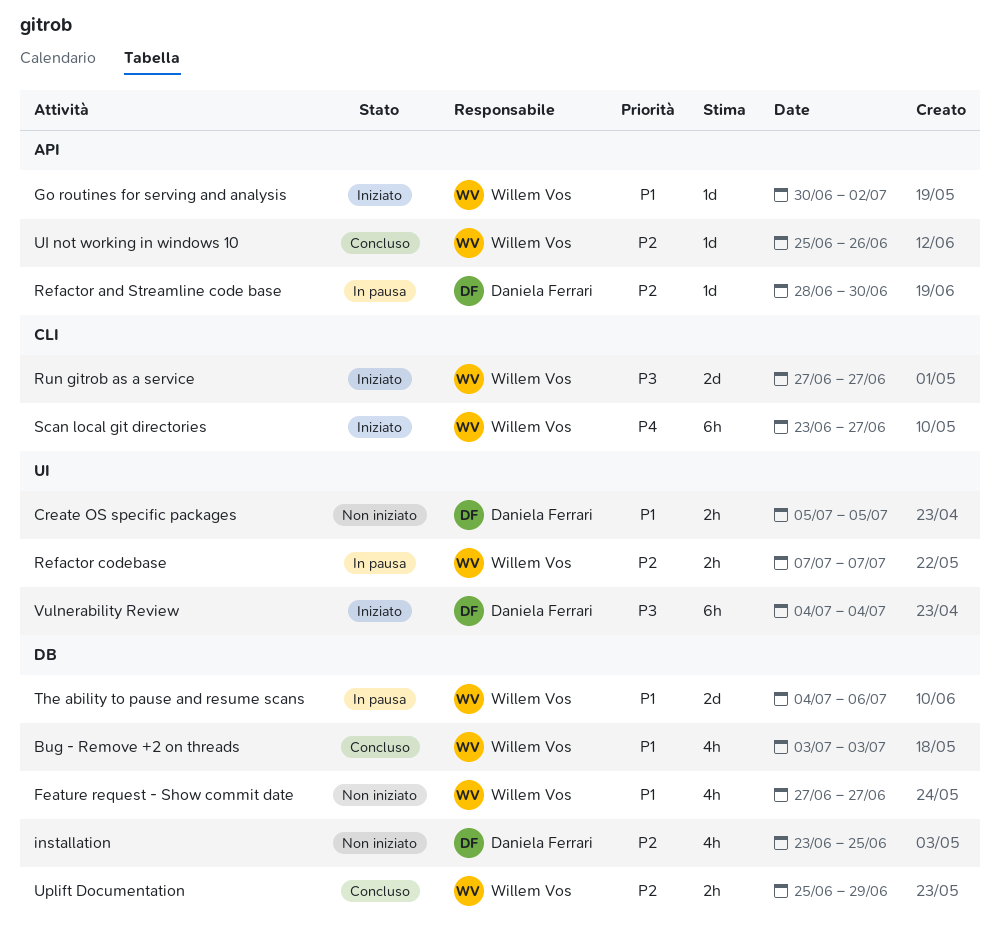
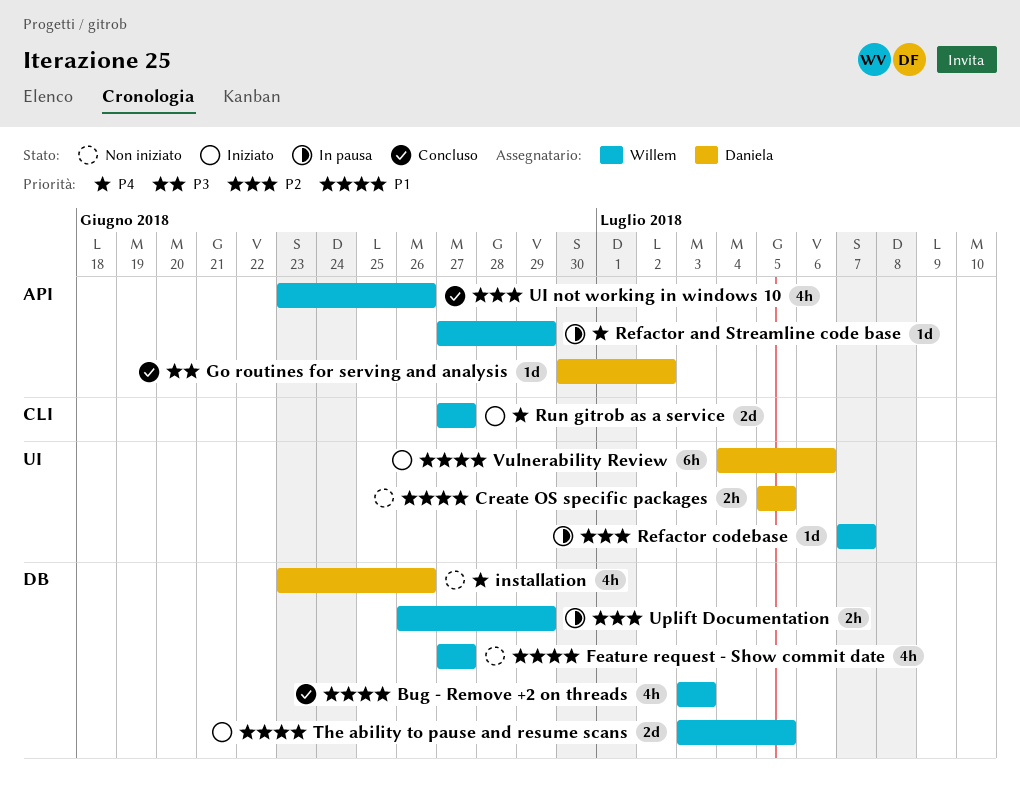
Go routines for serving and analysis, status: Iniziato -> Concluso
Go routines for serving and analysis, owner: Willem Vos -> Daniela Ferrari
Go routines for serving and analysis, priority: P1 -> P3
installation, priority: P2 -> P4
installation, due: Jun 25 -> Jun 26
Refactor and Streamline code base, owner: Daniela Ferrari -> Willem Vos
Refactor and Streamline code base, priority: P2 -> P4
Refactor and Streamline code base, start: Jun 28 -> Jun 27
Refactor and Streamline code base, due: Jun 30 -> Jun 29
Refactor codebase, estimate: 2h -> 1d
Run gitrob as a service, priority: P3 -> P4
Scan local git directories: present -> none
The ability to pause and resume scans, status: In pausa -> Iniziato
The ability to pause and resume scans, start: Jul 4 -> Jul 3
The ability to pause and resume scans, due: Jul 6 -> Jul 5
UI not working in windows 10, estimate: 1d -> 4h
UI not working in windows 10, start: Jun 25 -> Jun 23
Uplift Documentation, status: Concluso -> In pausa
Uplift Documentation, start: Jun 25 -> Jun 26
Vulnerability Review, priority: P3 -> P1
Vulnerability Review, due: Jul 4 -> Jul 6

